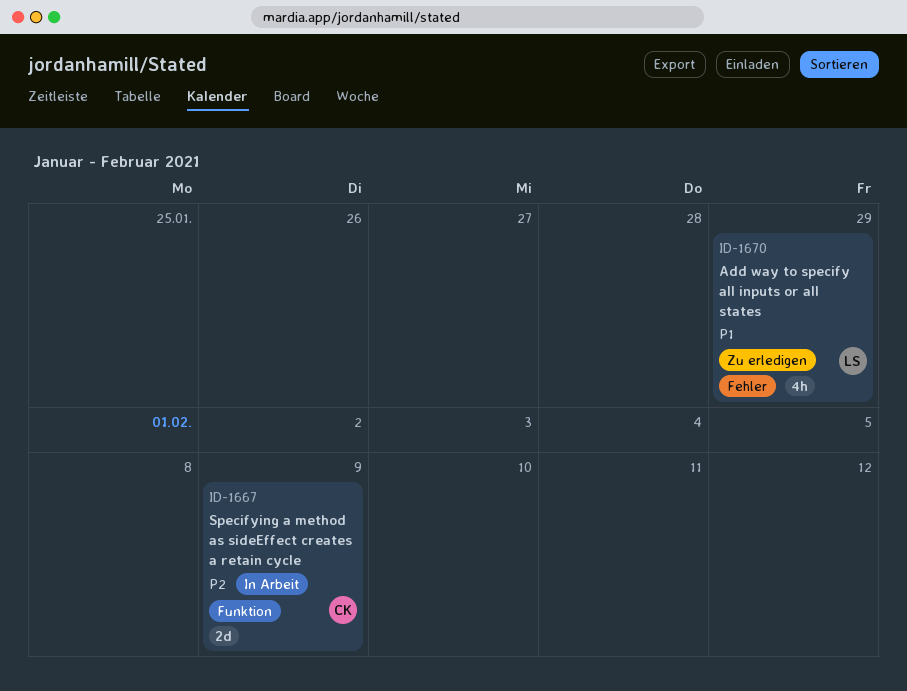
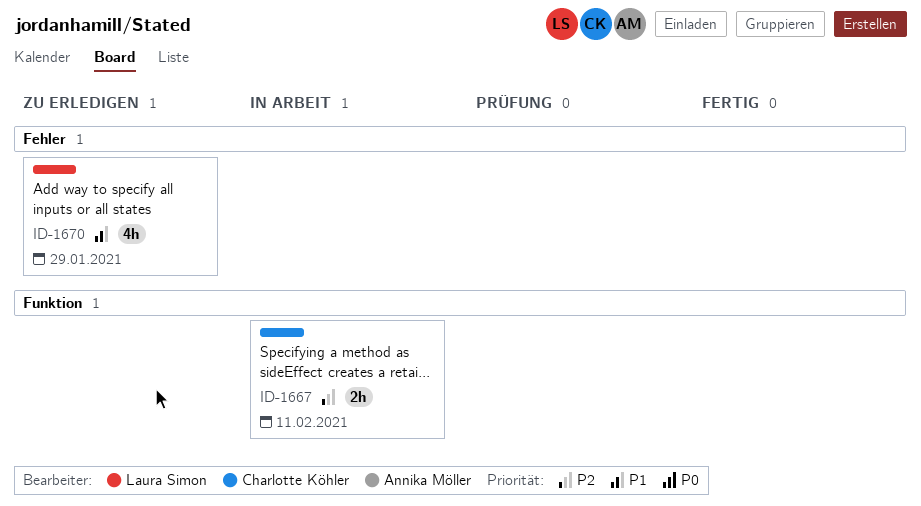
ID-1667, estimate: 2d -> 2h
ID-1667, due: Feb 9 -> Feb 11

